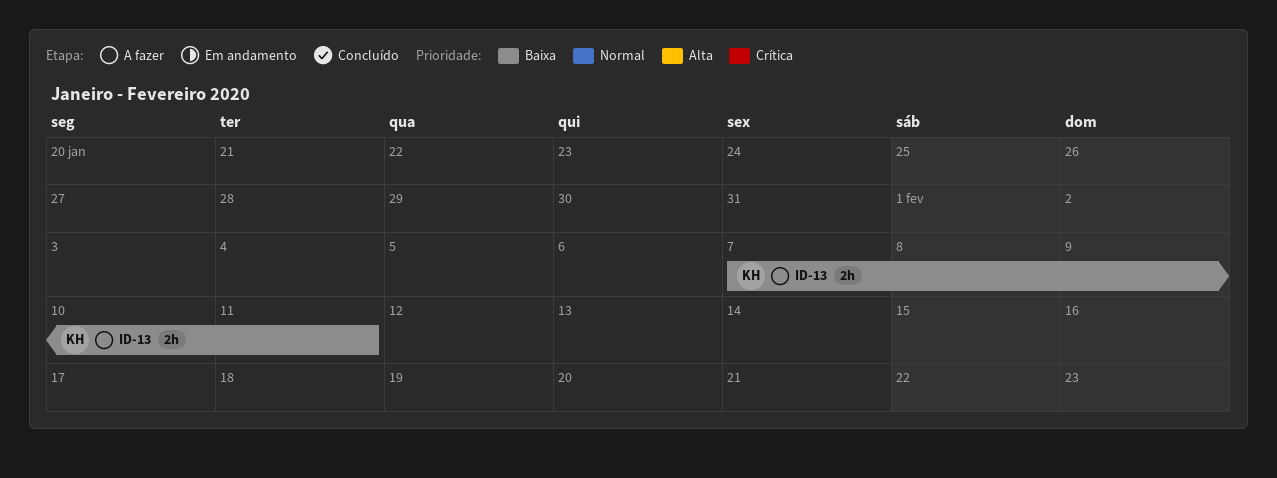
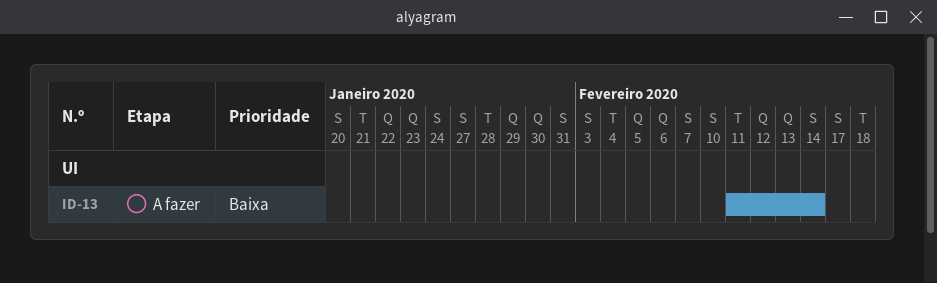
ID-13, start: Feb 7 -> Feb 11
ID-13, due: Feb 11 -> Feb 14

